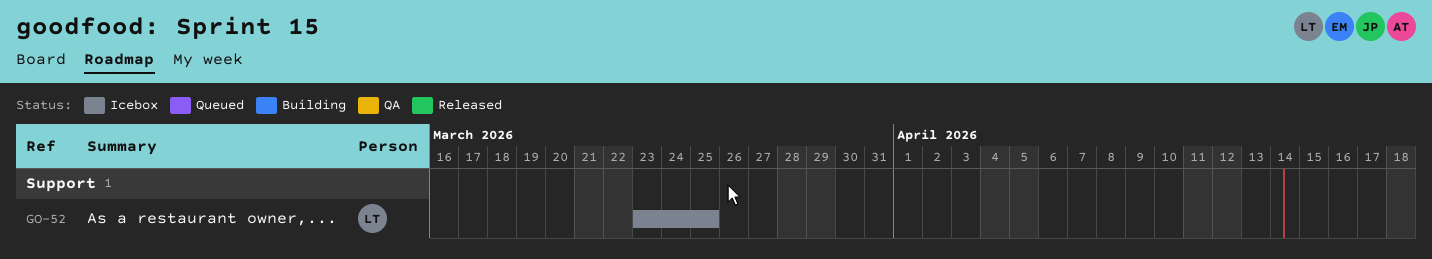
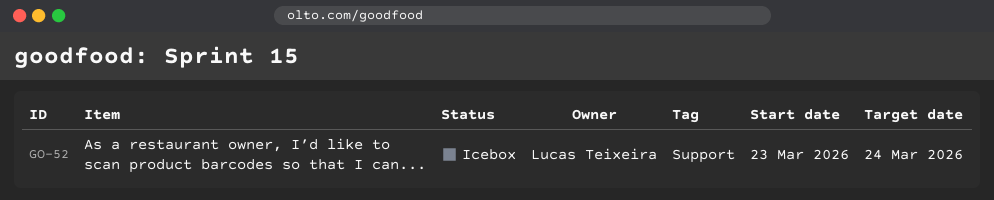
GO-52, due: Mar 25 -> Mar 24

